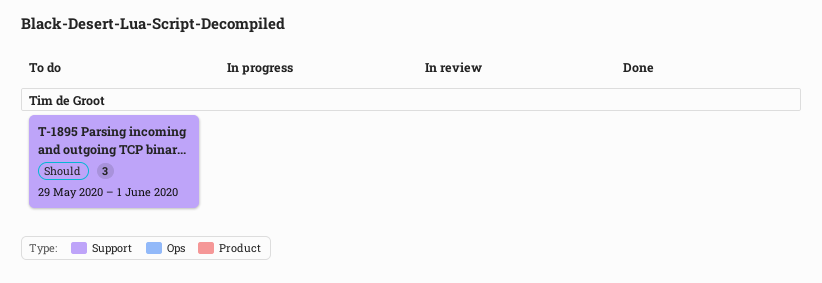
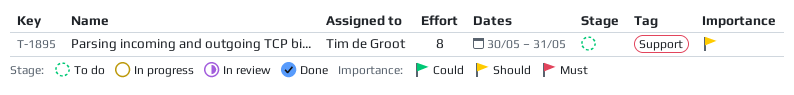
T-1895, estimate: 3 -> 8
T-1895, start: May 29 -> May 30
T-1895, due: Jun 1 -> May 31

